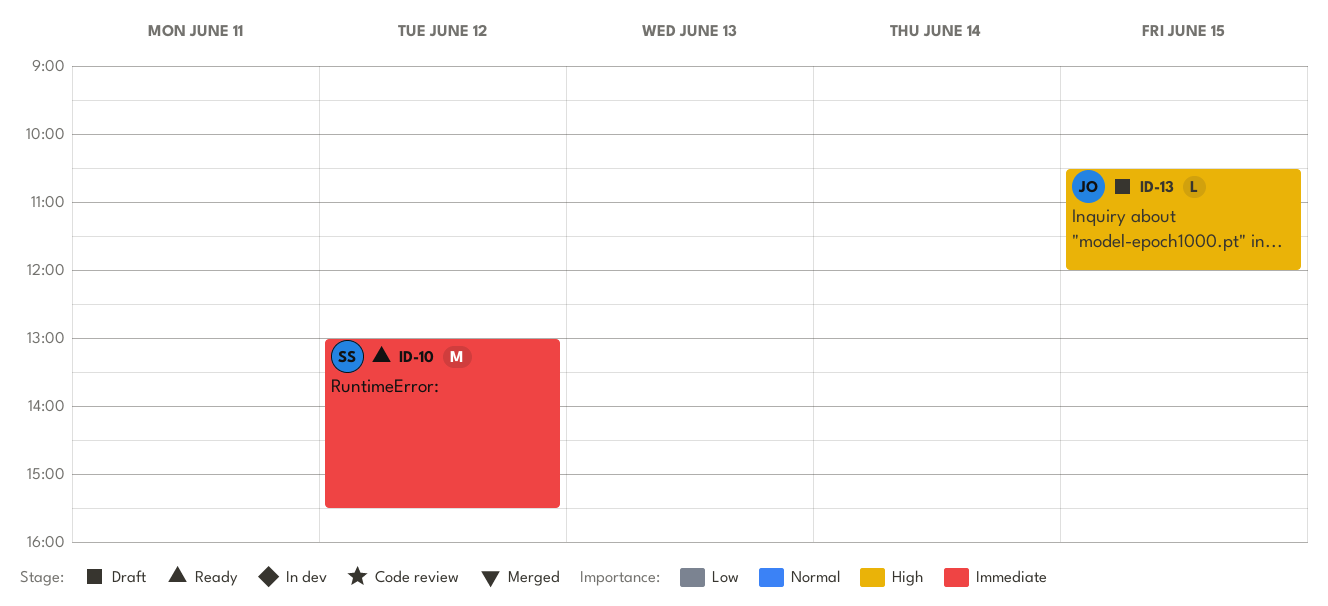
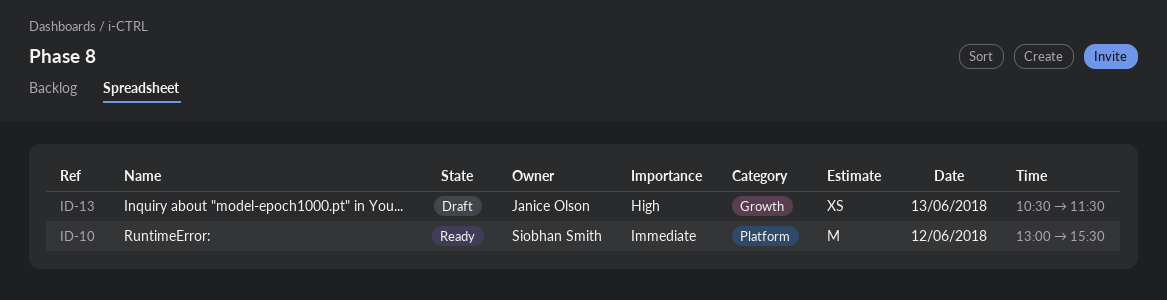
ID-13, estimate: L -> XS
ID-13, day: Jun 15 -> Jun 13
ID-13, ends: 12:00 -> 11:30

